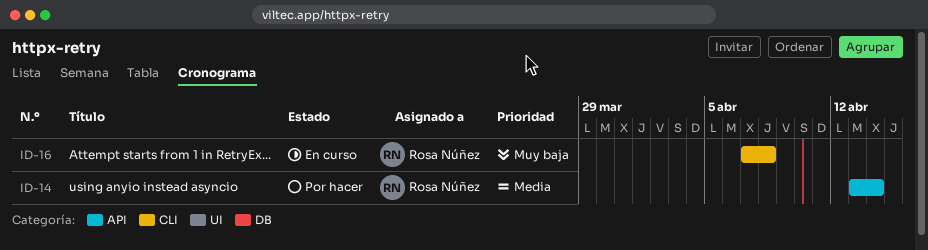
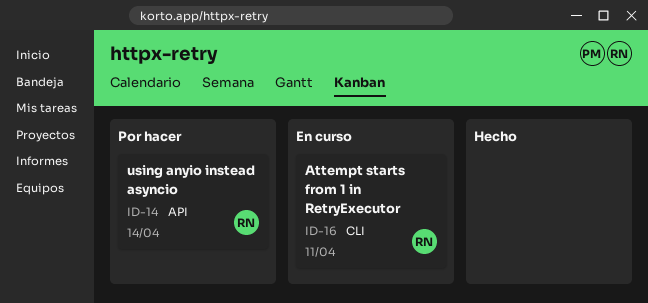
ID-16, due: Apr 8 -> Apr 11

